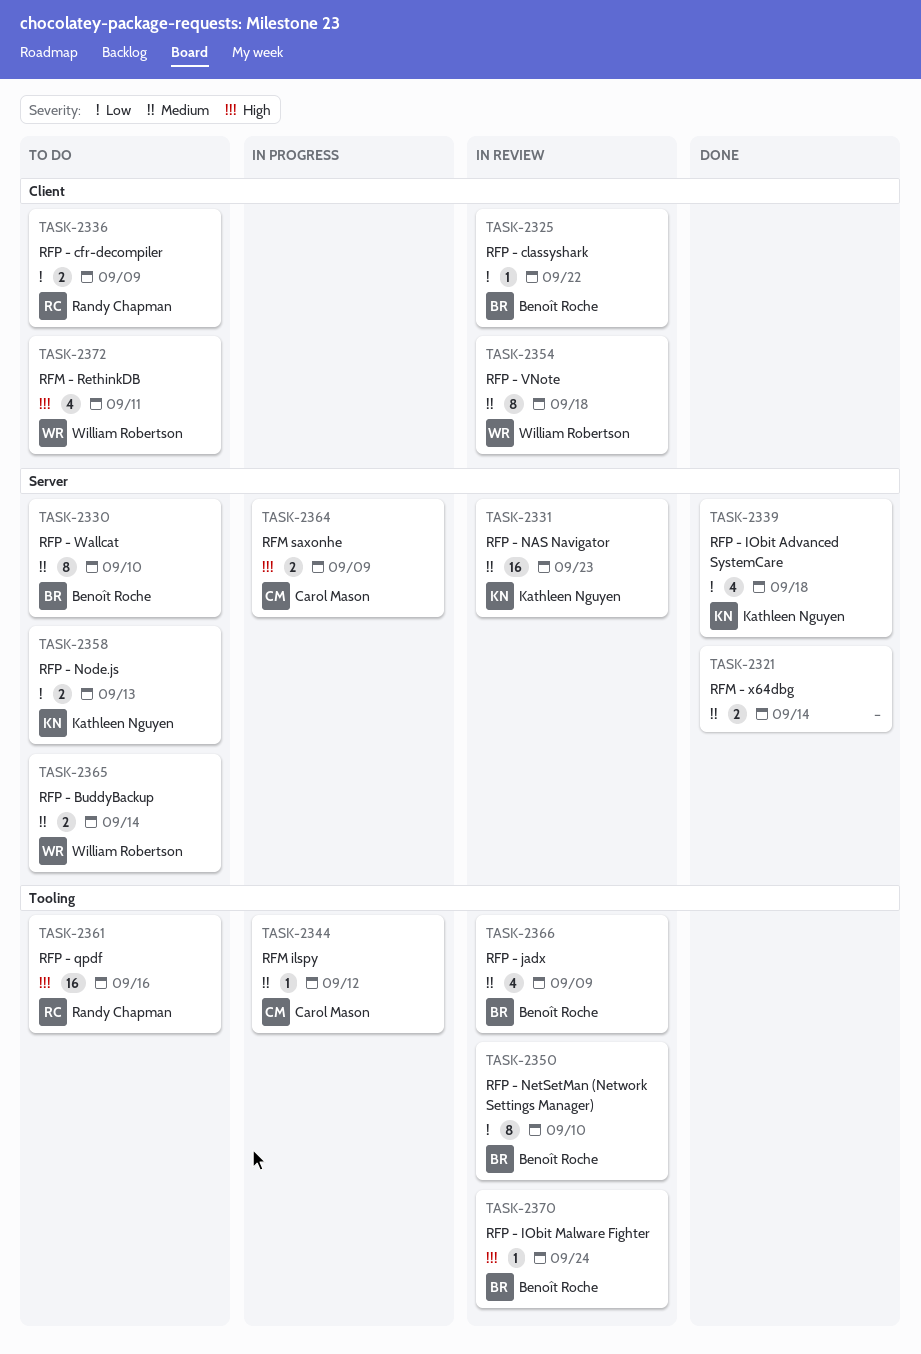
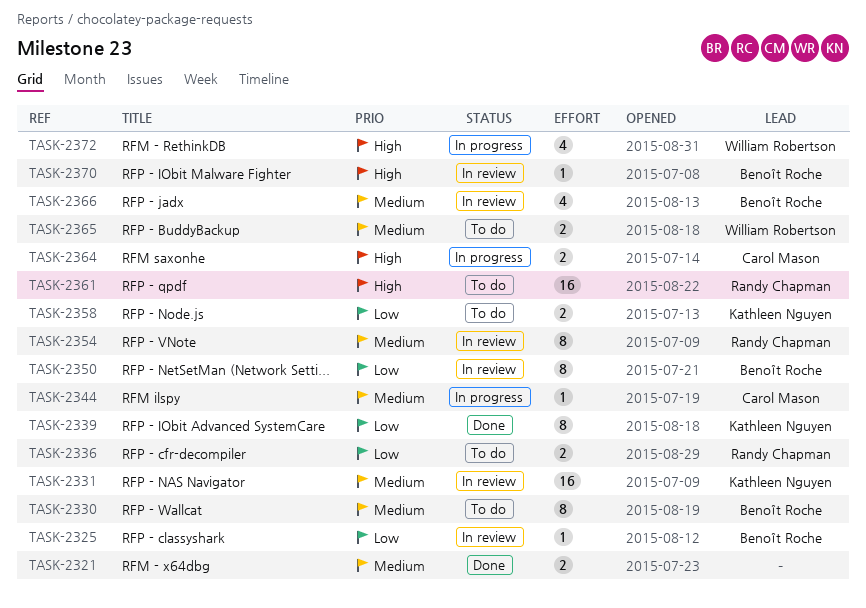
TASK-2339, estimate: 4 -> 8
TASK-2354, owner: William Robertson -> Randy Chapman
TASK-2372, status: To do -> In progress

